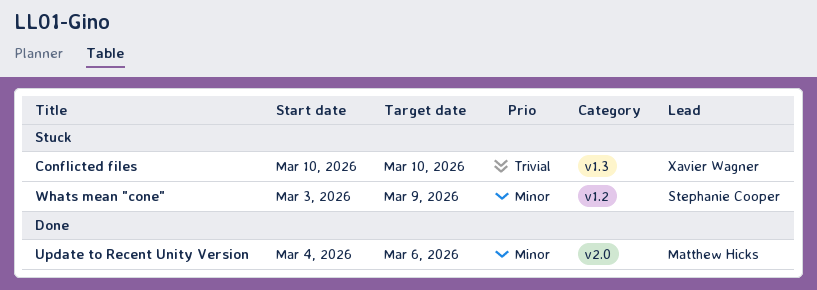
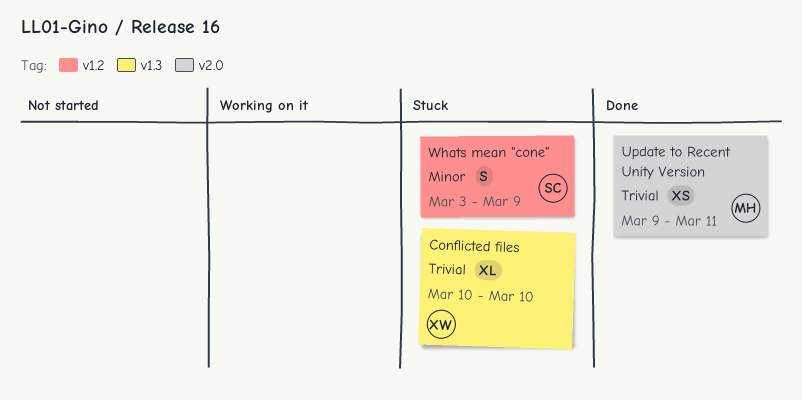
Update to Recent Unity Version, priority: Minor -> Trivial
Update to Recent Unity Version, start: Mar 4 -> Mar 9
Update to Recent Unity Version, due: Mar 6 -> Mar 11

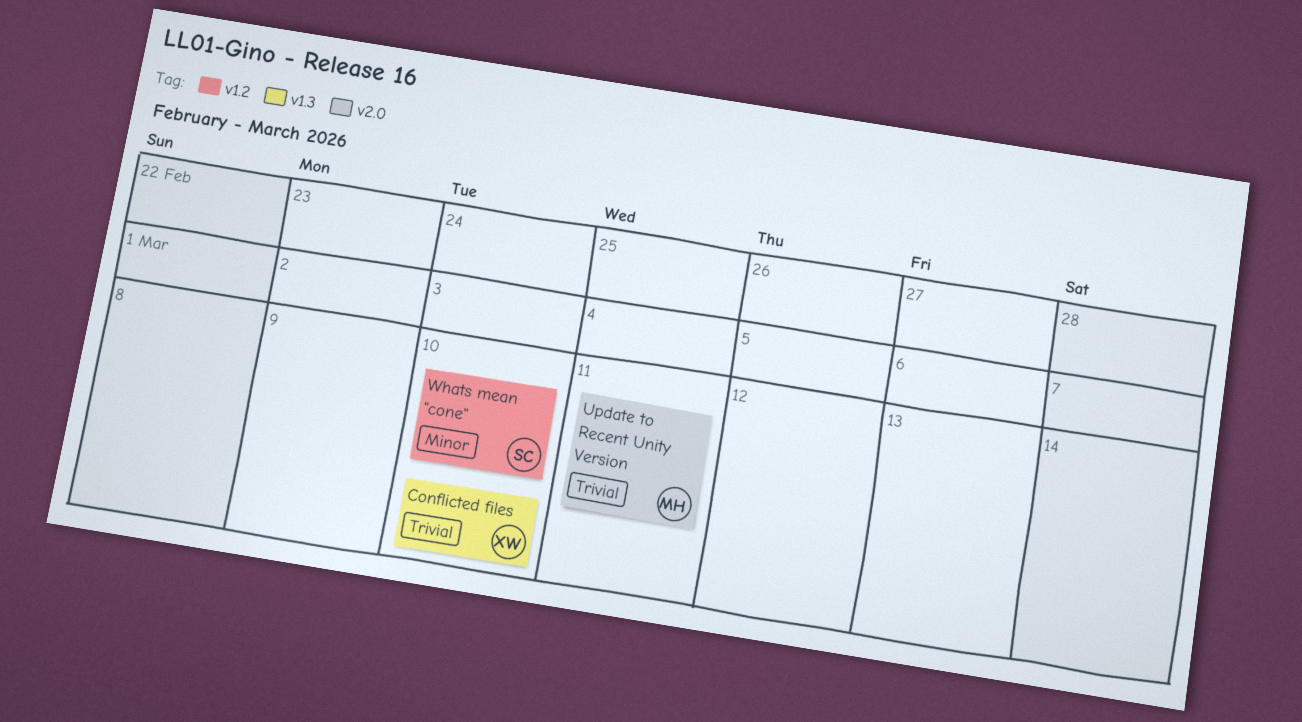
Whats mean "cone", due: Mar 9 -> Mar 10

